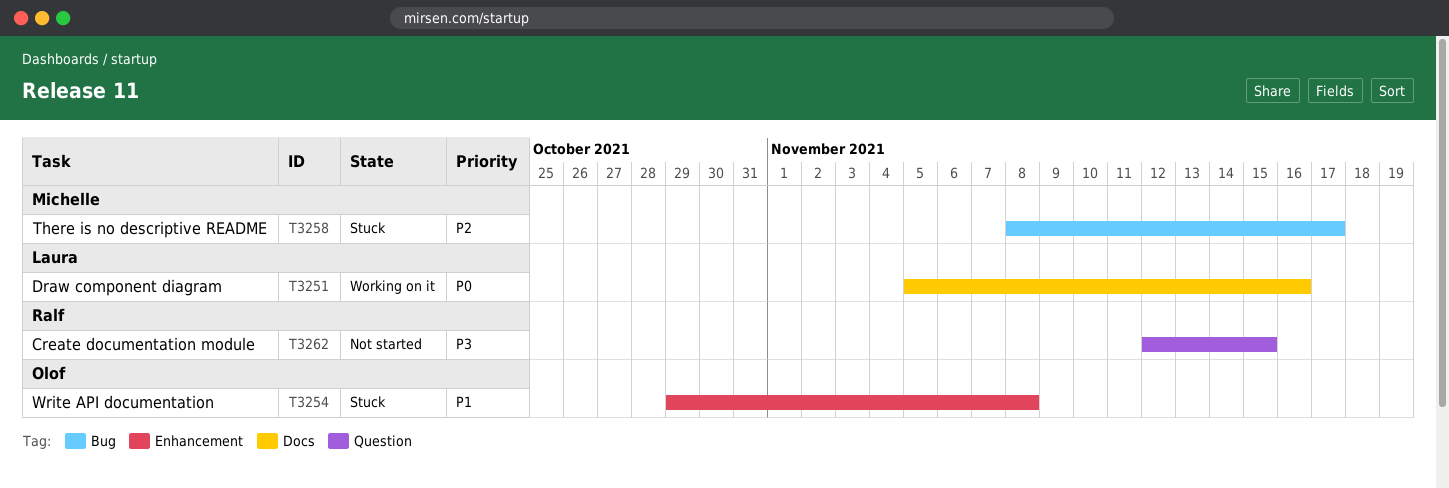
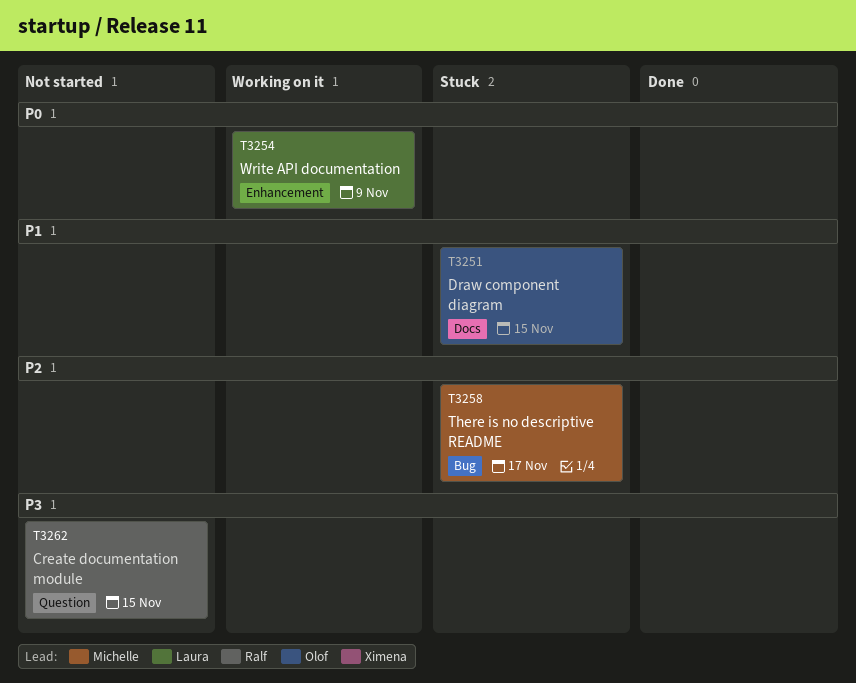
T3251, status: Working on it -> Stuck
T3251, owner: Laura -> Olof
T3251, priority: P0 -> P1
T3251, due: Nov 16 -> Nov 15
T3254, status: Stuck -> Working on it
T3254, owner: Olof -> Laura
T3254, priority: P1 -> P0
T3254, due: Nov 8 -> Nov 9

